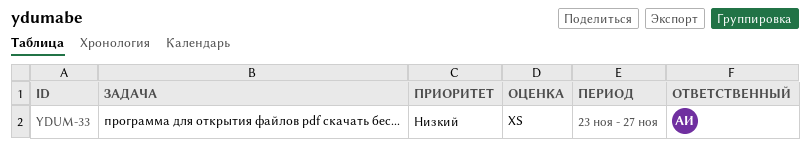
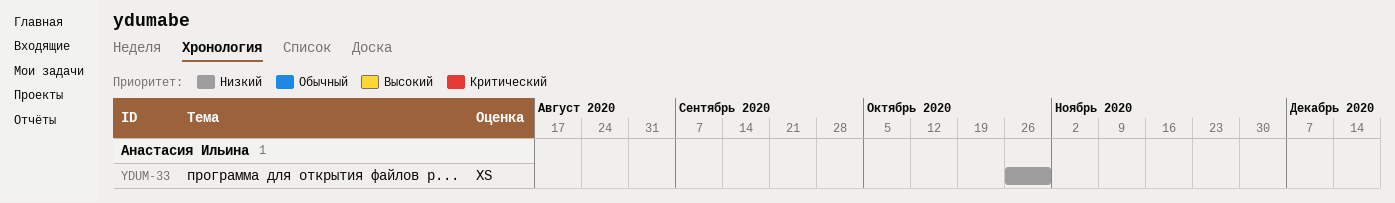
YDUM-33, start: Nov 23 -> Oct 26
YDUM-33, due: Nov 27 -> Oct 30

